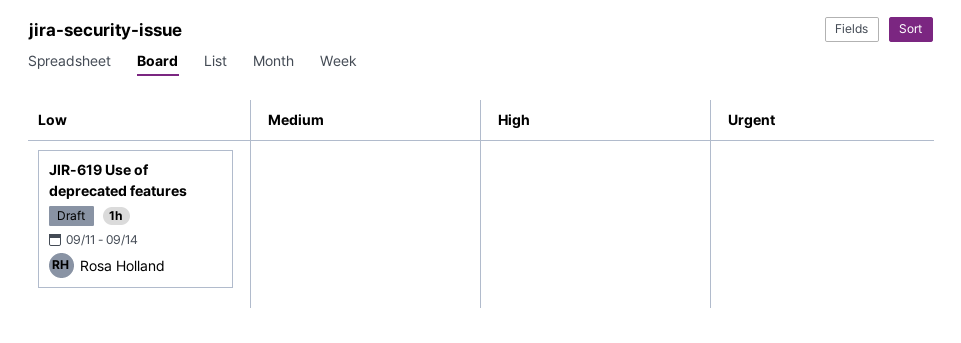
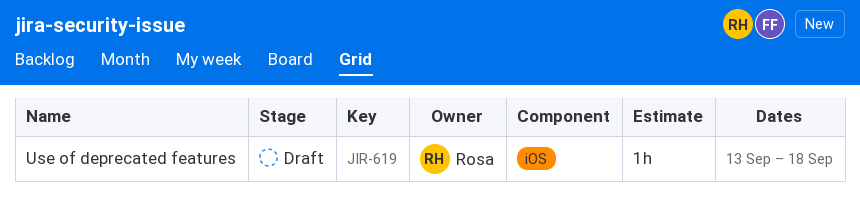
JIR-619, start: Sep 11 -> Sep 13
JIR-619, due: Sep 14 -> Sep 18

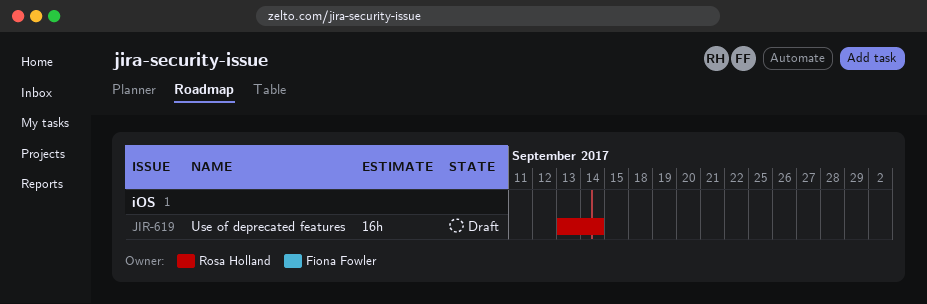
JIR-619, estimate: 1h -> 16h
JIR-619, due: Sep 18 -> Sep 14

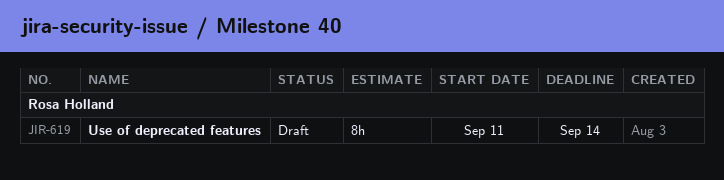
JIR-619, estimate: 16h -> 8h
JIR-619, start: Sep 13 -> Sep 11

